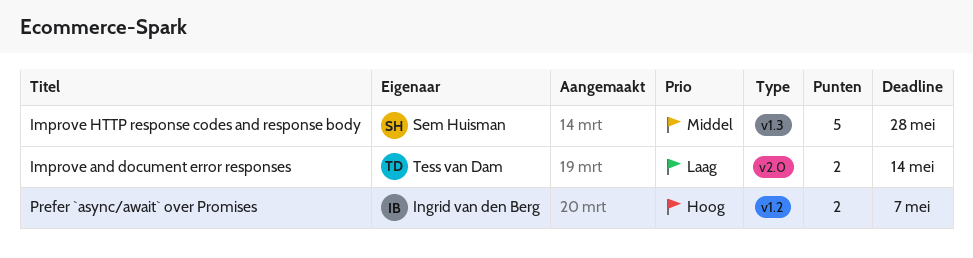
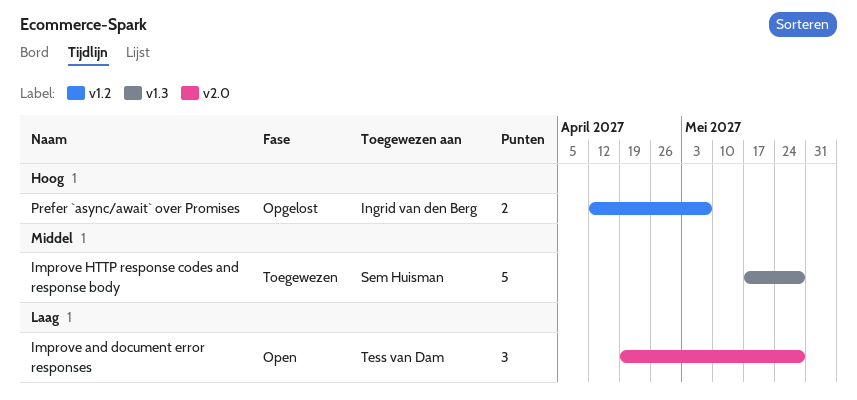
Improve and document error responses, estimate: 2 -> 3
Improve and document error responses, due: May 14 -> May 28

